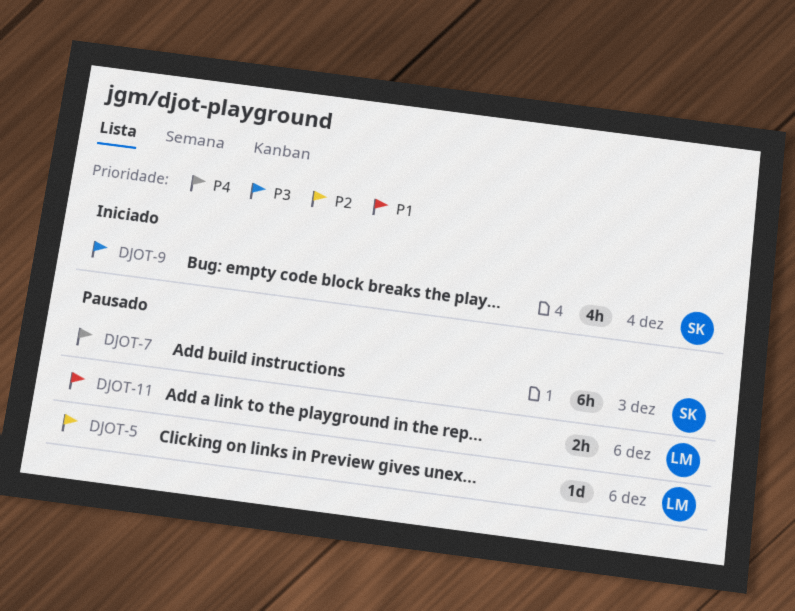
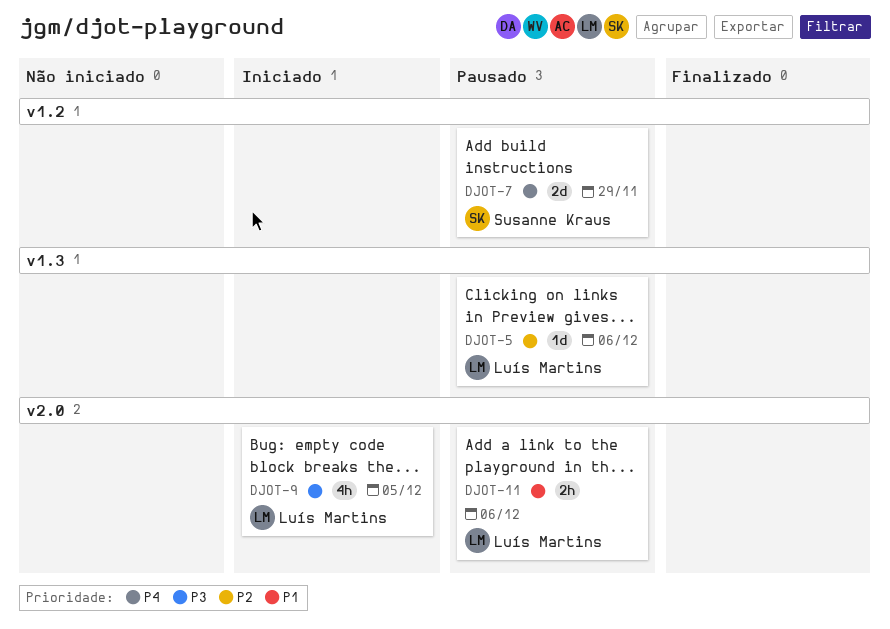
DJOT-7, estimate: 6h -> 2d
DJOT-7, due: Dec 3 -> Nov 29
DJOT-9, owner: Susanne Kraus -> Luís Martins
DJOT-9, due: Dec 4 -> Dec 5

